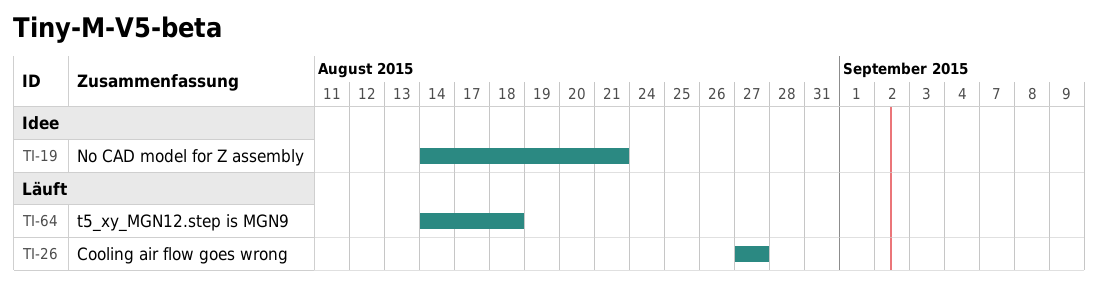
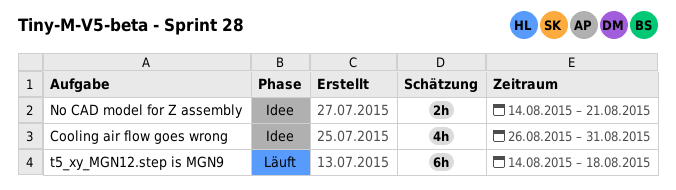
Cooling air flow goes wrong, status: Läuft -> Idee
Cooling air flow goes wrong, start: Aug 27 -> Aug 26
Cooling air flow goes wrong, due: Aug 27 -> Aug 31

